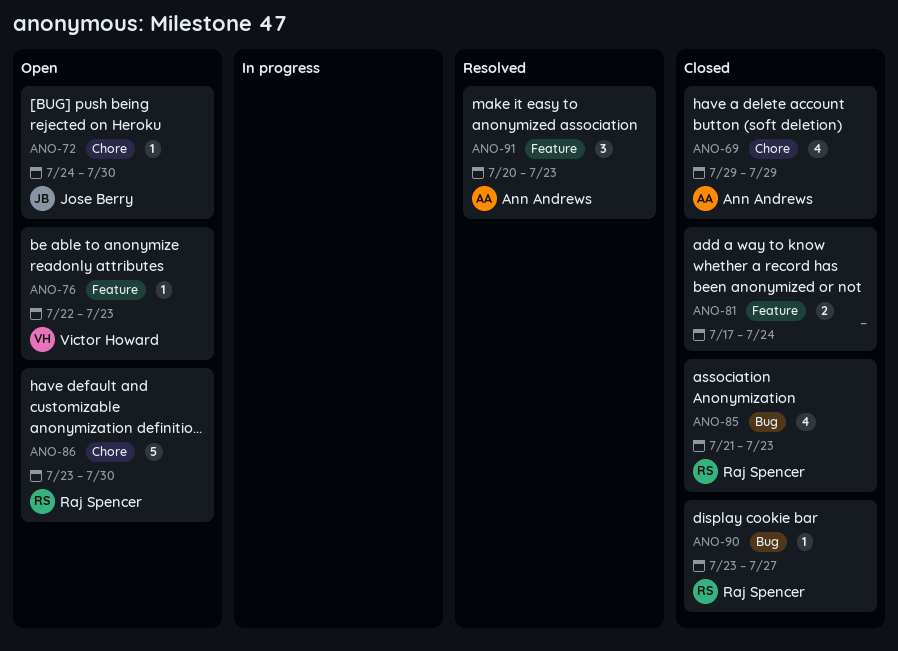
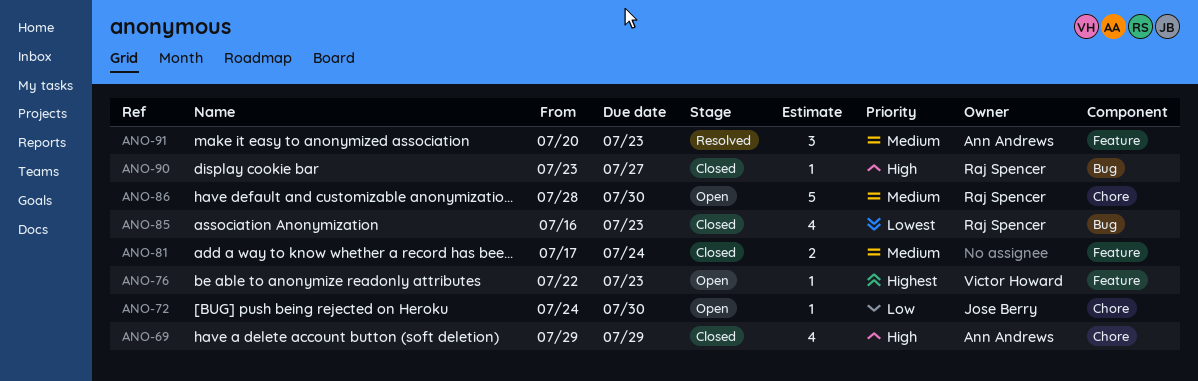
ANO-85, start: Jul 21 -> Jul 16
ANO-86, start: Jul 23 -> Jul 28

